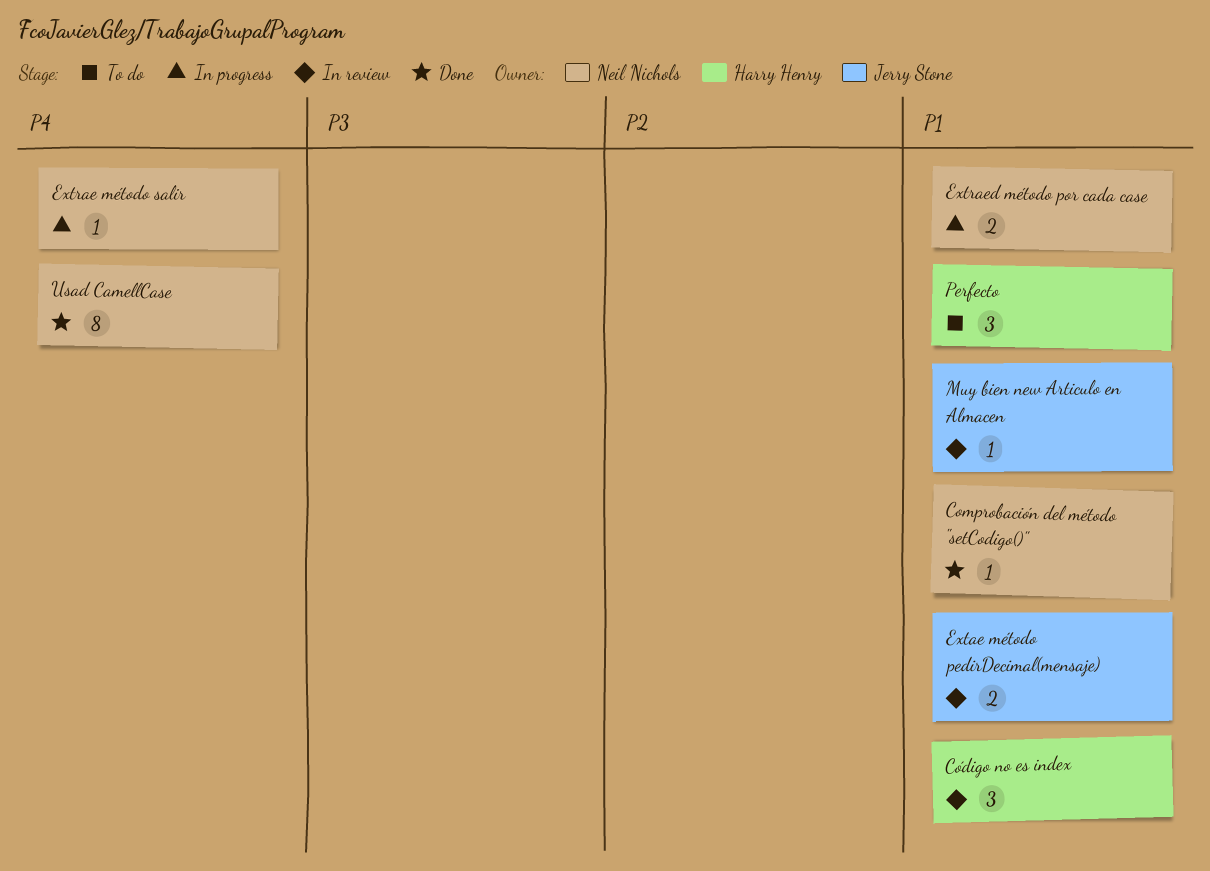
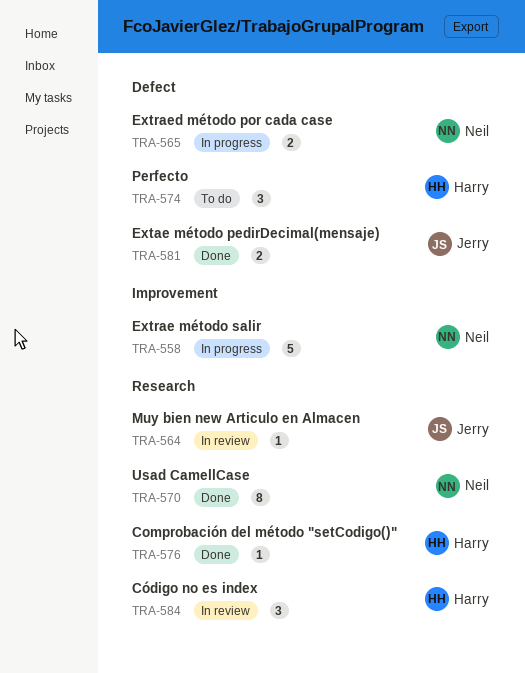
Comprobación del método "setCodigo()", owner: Neil Nichols -> Harry Henry
Extae método pedirDecimal(mensaje), status: In review -> Done
Extrae método salir, estimate: 1 -> 5

